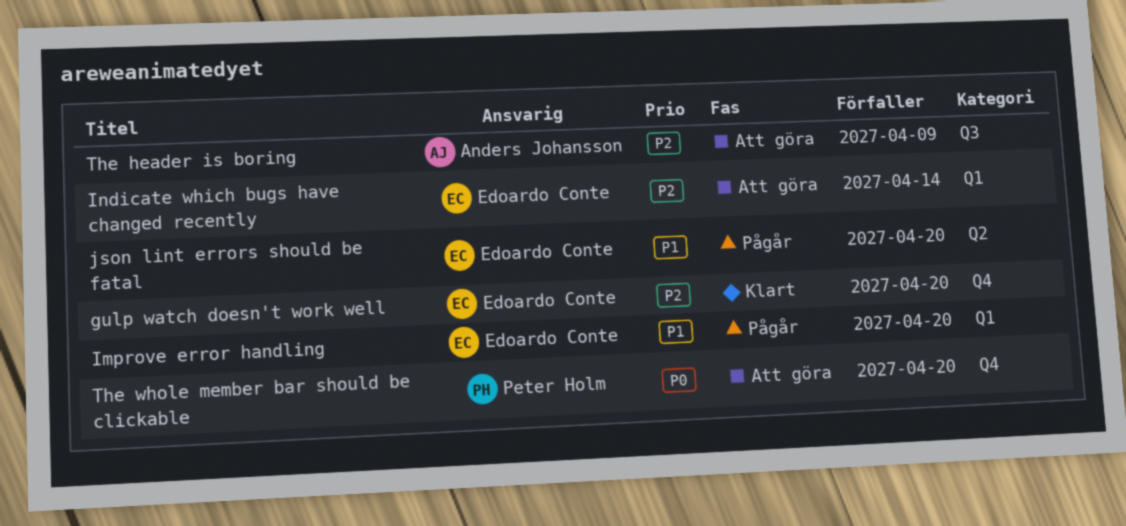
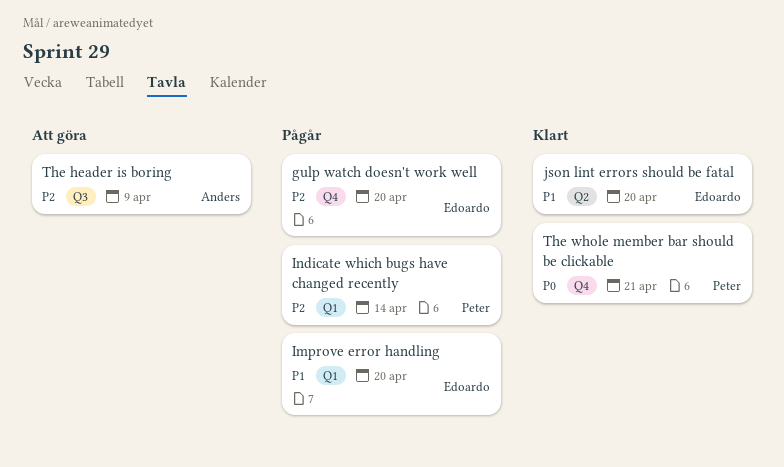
gulp watch doesn't work well, status: Klart -> Pågår
Indicate which bugs have changed recently, status: Att göra -> Pågår
Indicate which bugs have changed recently, owner: Edoardo Conte -> Peter Holm
json lint errors should be fatal, status: Pågår -> Klart
The whole member bar should be clickable, status: Att göra -> Klart
The whole member bar should be clickable, due: Apr 20 -> Apr 21

